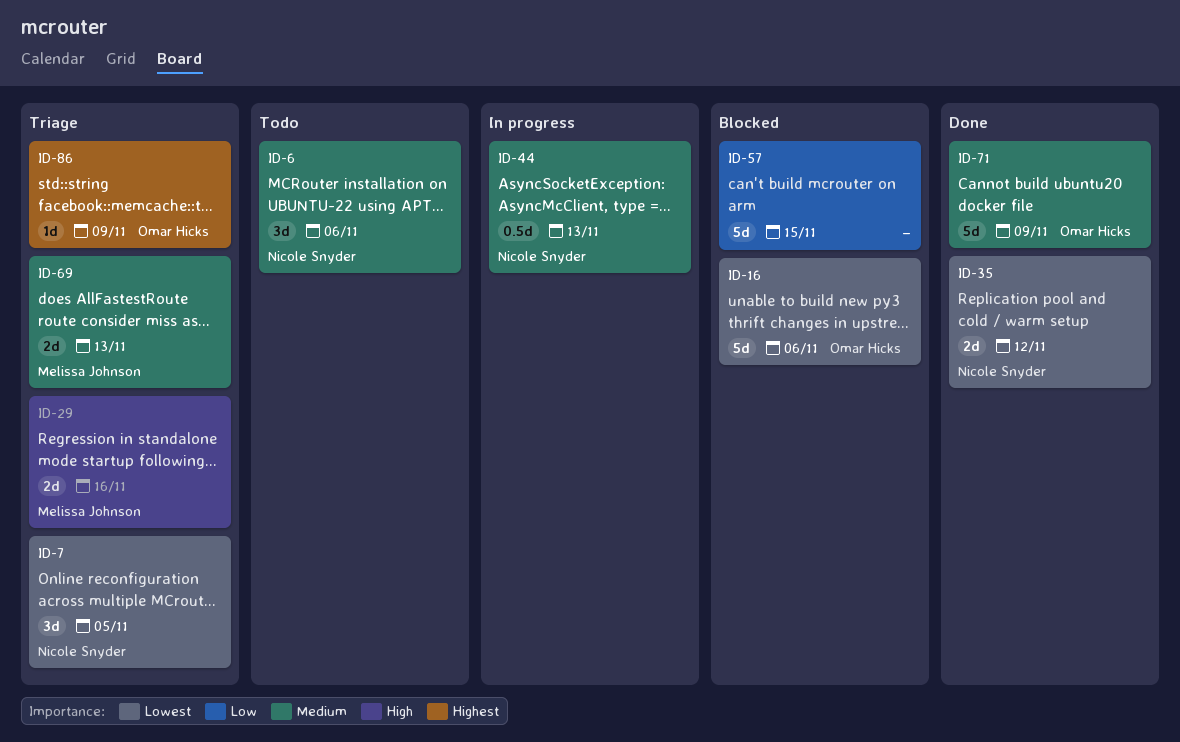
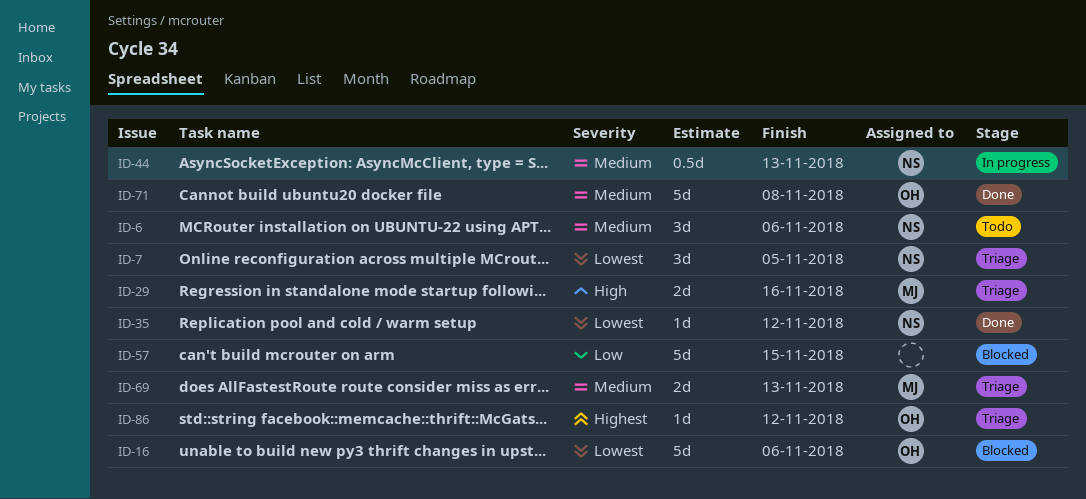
ID-35, estimate: 2d -> 1d
ID-71, due: Nov 9 -> Nov 8
ID-86, due: Nov 9 -> Nov 12

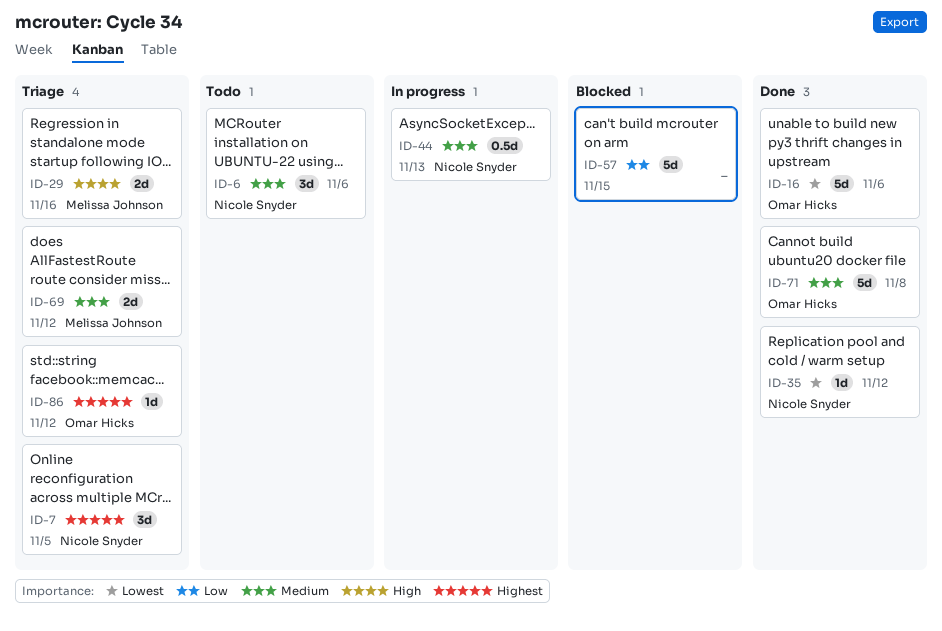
ID-7, priority: Lowest -> Highest
ID-16, status: Blocked -> Done
ID-69, due: Nov 13 -> Nov 12

